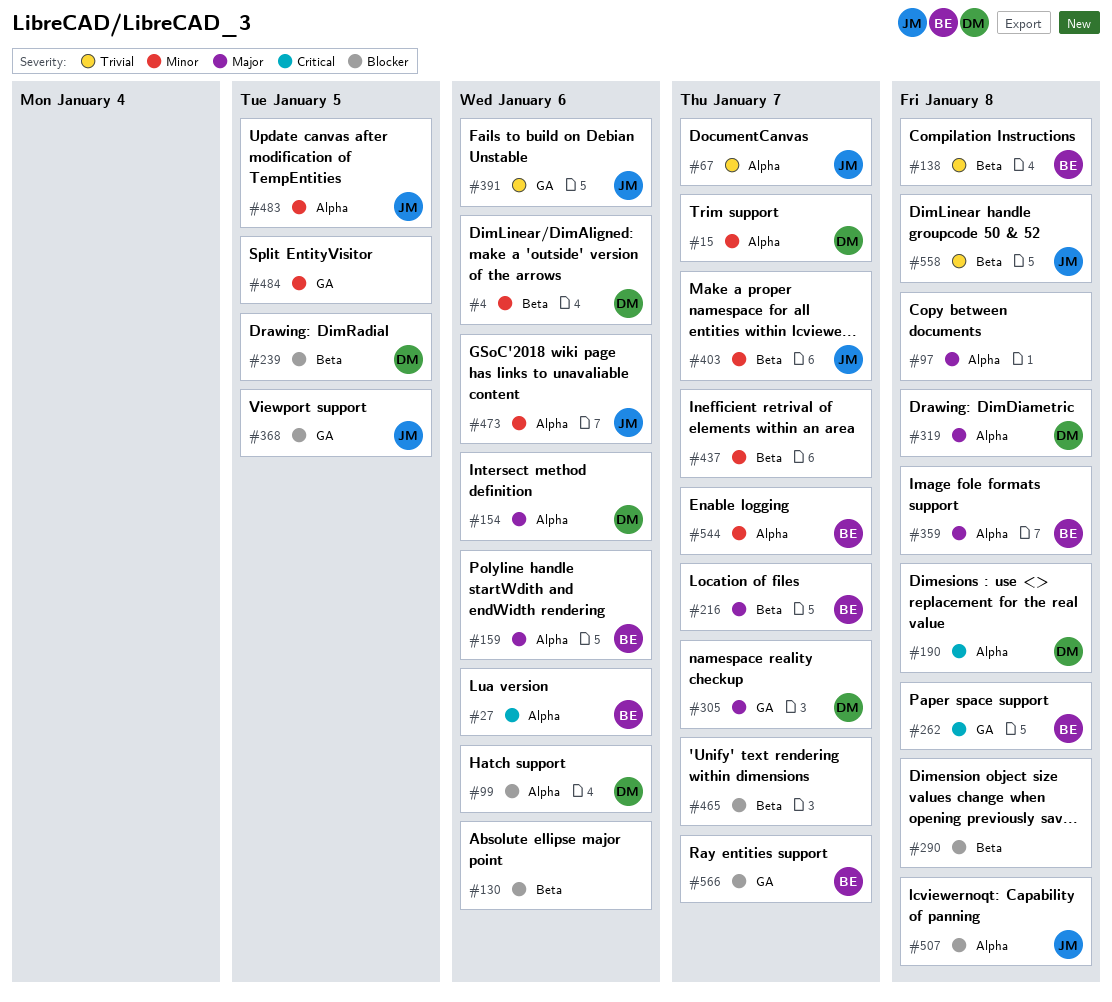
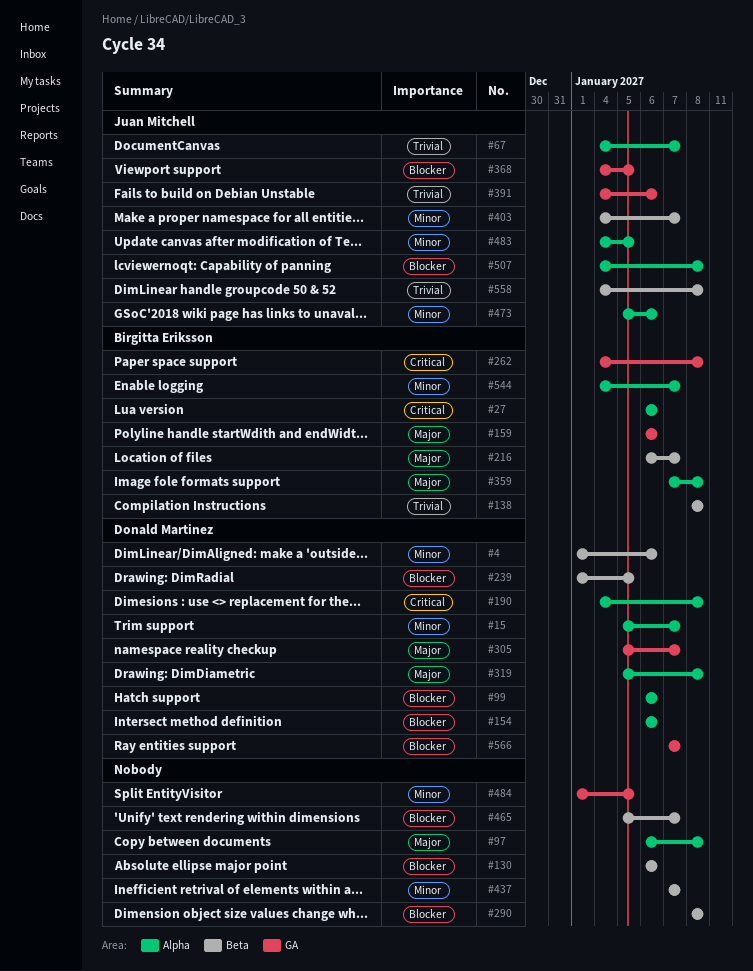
#154, priority: Major -> Blocker
#159, label: Alpha -> GA
#566, owner: Birgitta Eriksson -> Donald Martinez

